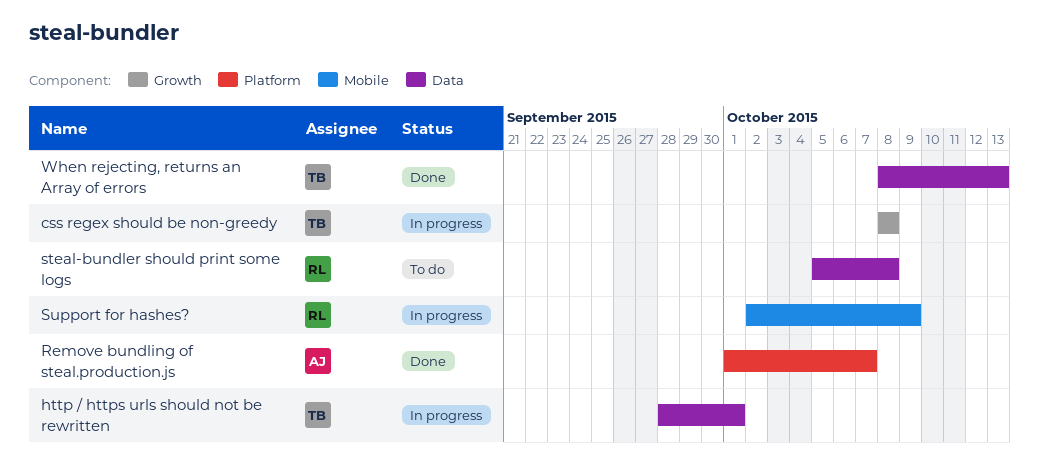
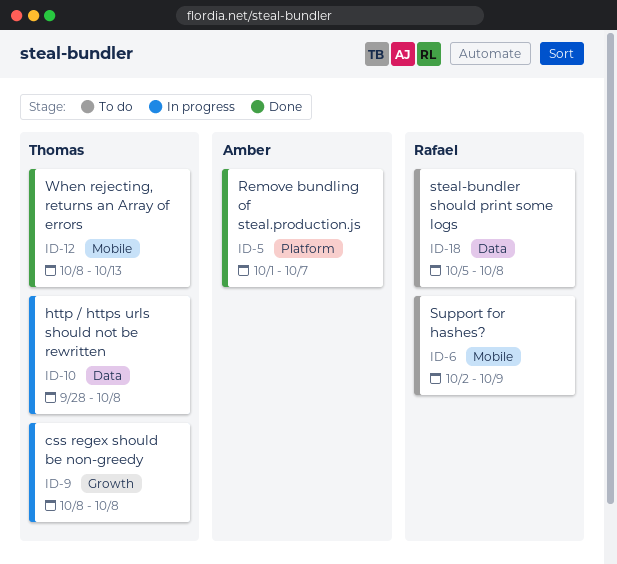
http / https urls should not be rewritten, due: Oct 1 -> Oct 8
Support for hashes?, status: In progress -> To do
When rejecting, returns an Array of errors, label: Data -> Mobile

